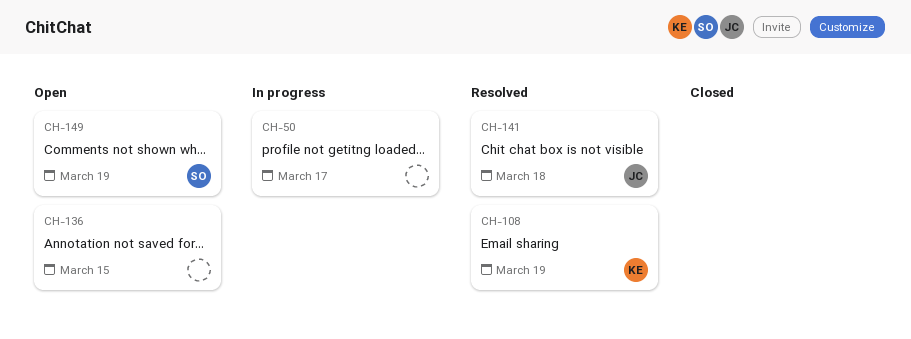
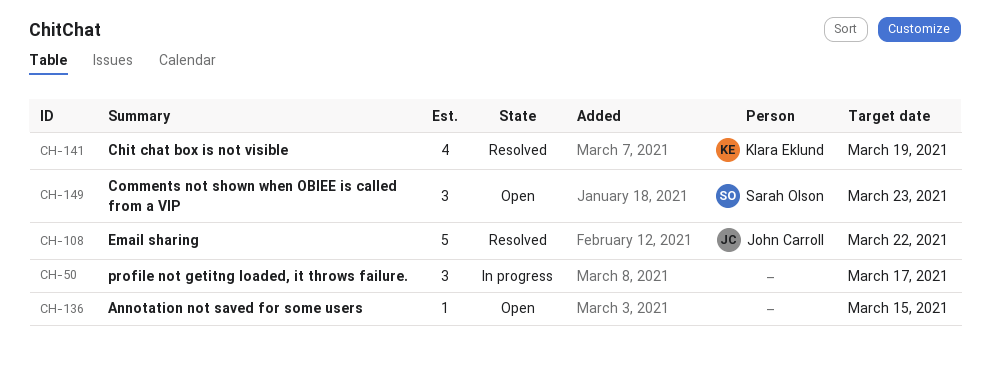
CH-108, owner: Klara Eklund -> John Carroll
CH-108, due: Mar 19 -> Mar 22
CH-141, owner: John Carroll -> Klara Eklund
CH-141, due: Mar 18 -> Mar 19
CH-149, due: Mar 19 -> Mar 23

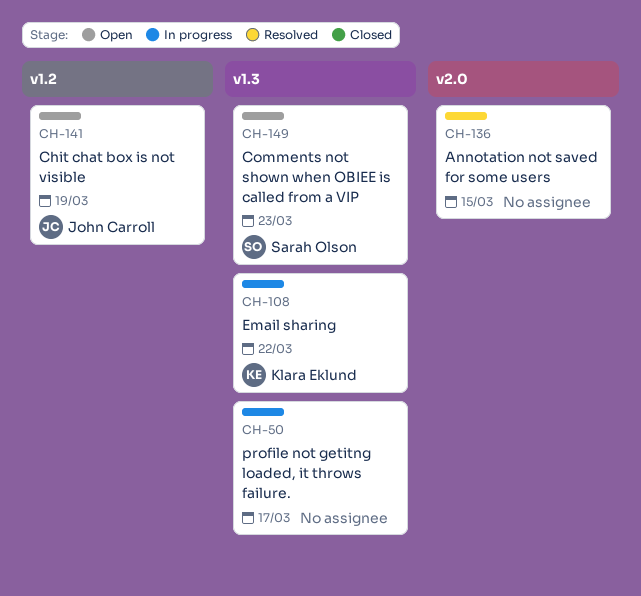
CH-108, status: Resolved -> In progress
CH-108, owner: John Carroll -> Klara Eklund
CH-136, status: Open -> Resolved
CH-141, status: Resolved -> Open
CH-141, owner: Klara Eklund -> John Carroll

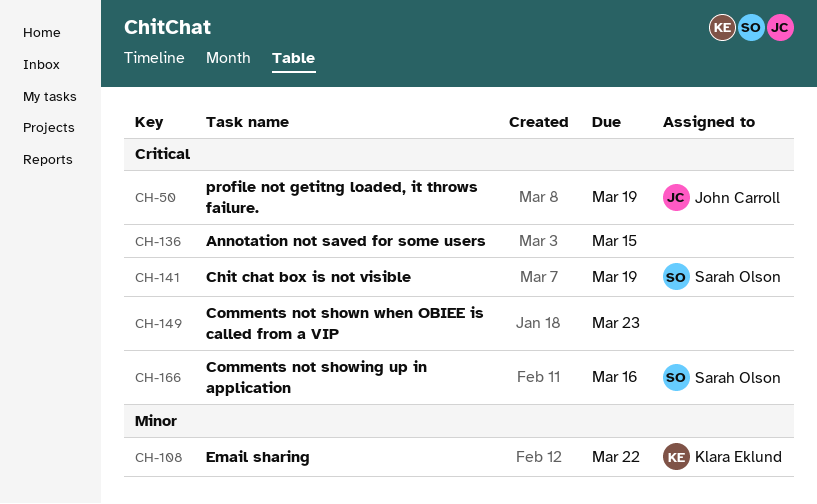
CH-50, owner: none -> John Carroll
CH-50, due: Mar 17 -> Mar 19
CH-141, owner: John Carroll -> Sarah Olson
CH-149, owner: Sarah Olson -> none
CH-166: none -> present

